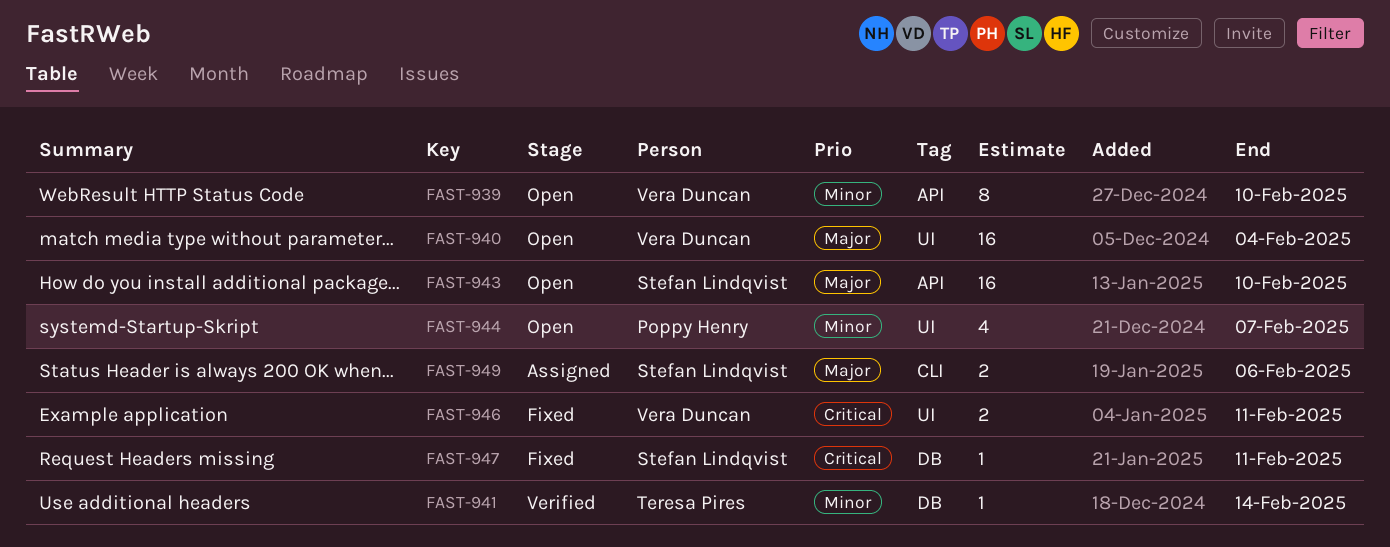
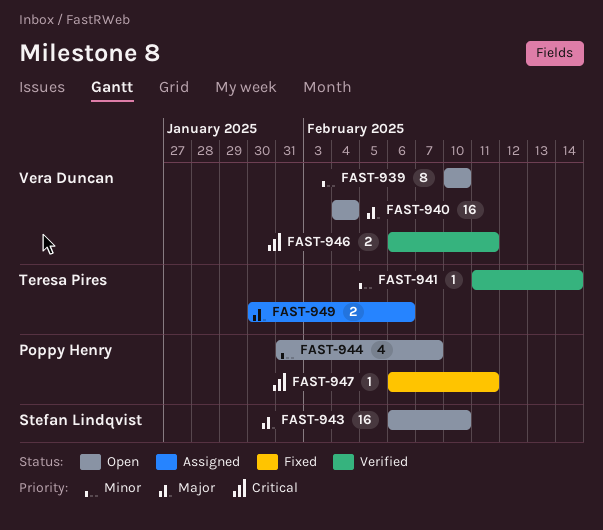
FAST-946, status: Fixed -> Verified
FAST-947, owner: Stefan Lindqvist -> Poppy Henry
FAST-949, owner: Stefan Lindqvist -> Teresa Pires

